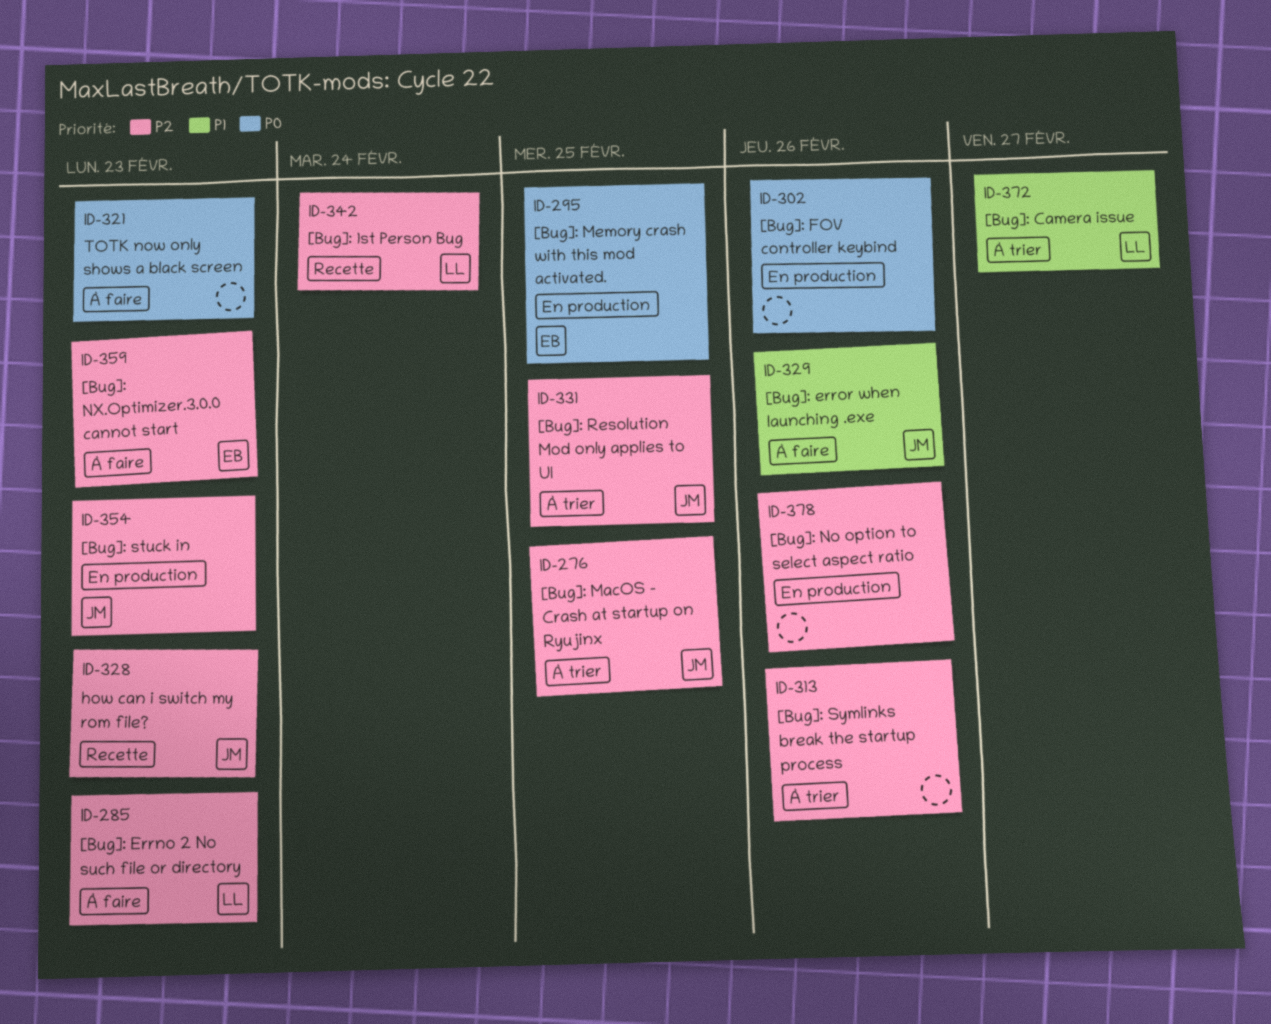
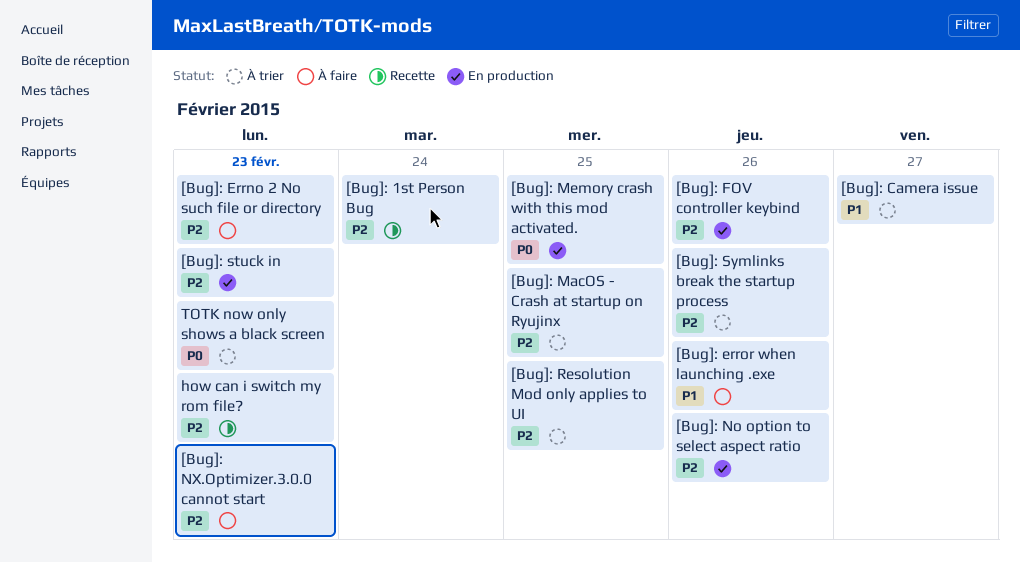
[Bug]: FOV controller keybind, priority: P0 -> P2
TOTK now only shows a black screen, status: À faire -> À trier

